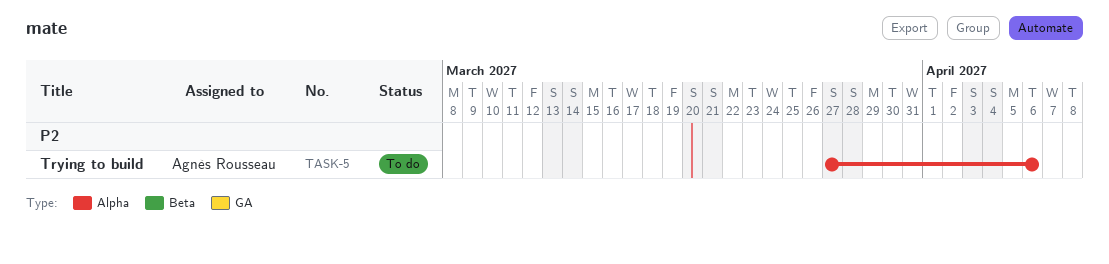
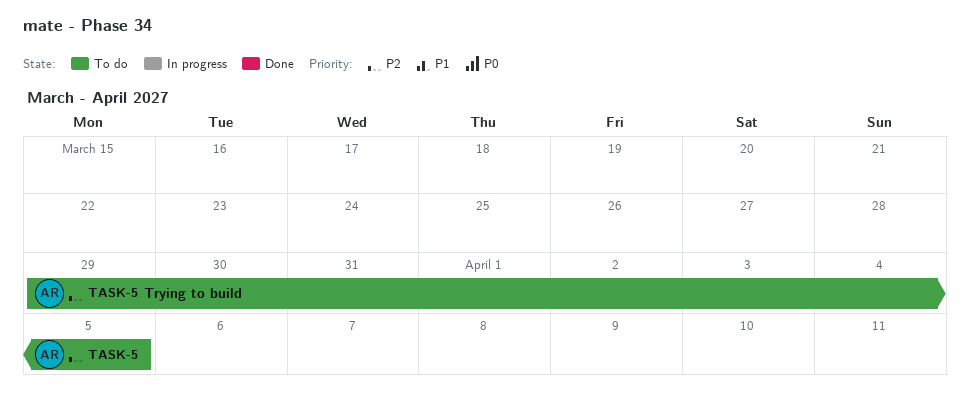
TASK-5, start: Mar 27 -> Mar 29
TASK-5, due: Apr 6 -> Apr 5

